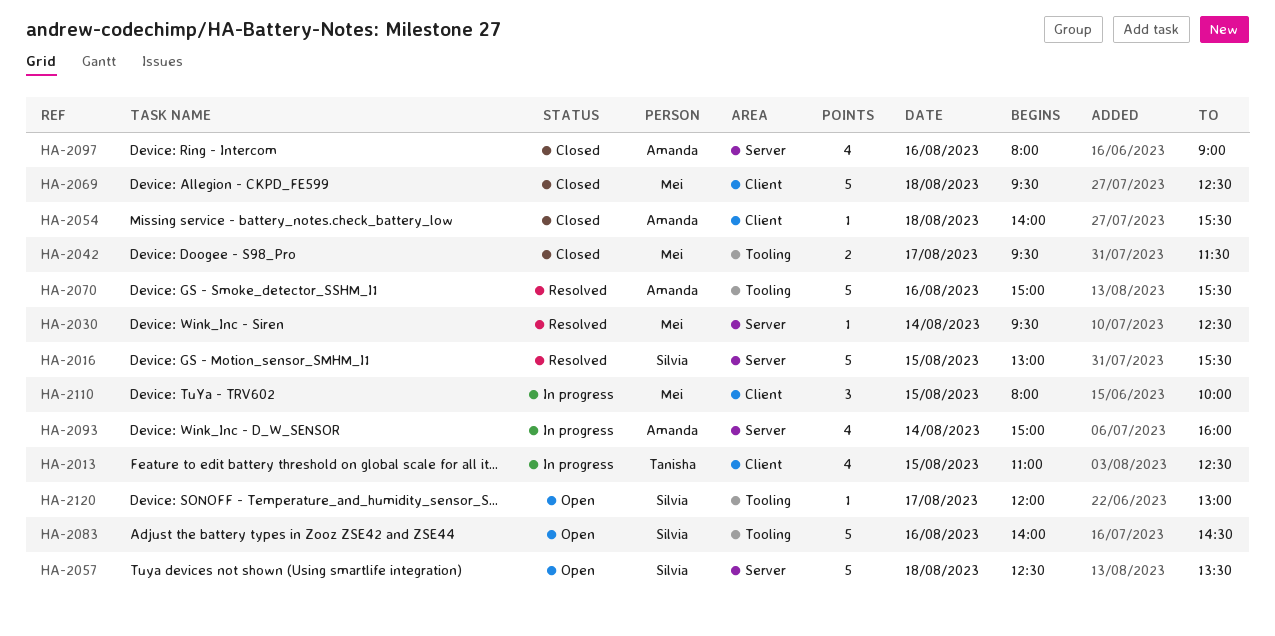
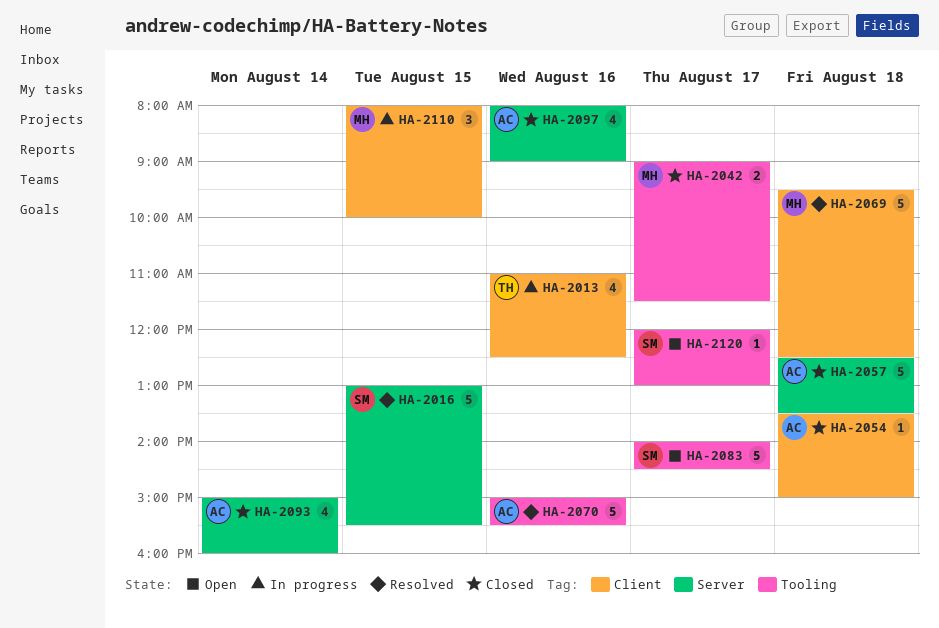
HA-2013, day: Aug 15 -> Aug 16
HA-2030: present -> none
HA-2042, begins: 09:30 -> 09:00
HA-2054, begins: 14:00 -> 13:30
HA-2054, ends: 15:30 -> 15:00
HA-2057, status: Open -> Closed
HA-2057, owner: Silvia -> Amanda
HA-2069, status: Closed -> Resolved
HA-2083, day: Aug 16 -> Aug 17
HA-2093, status: In progress -> Closed

